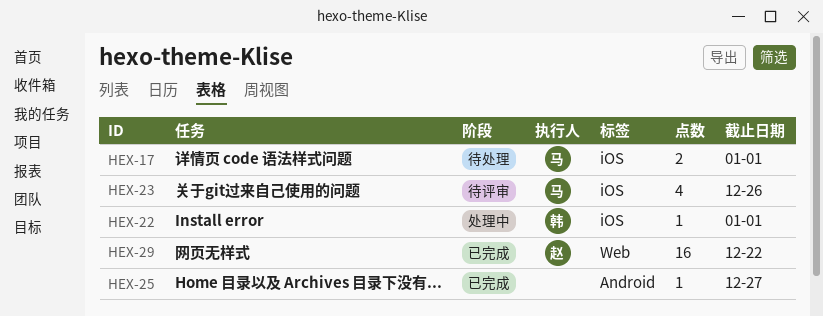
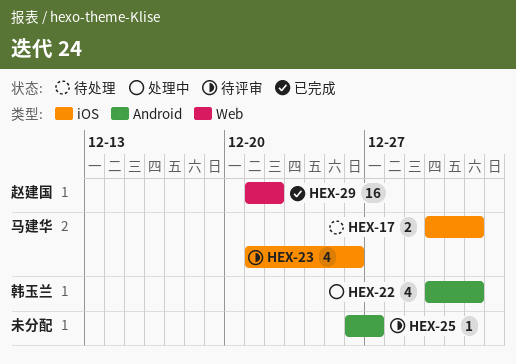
HEX-22, label: iOS -> Android
HEX-22, estimate: 1 -> 4
HEX-25, status: 已完成 -> 待评审

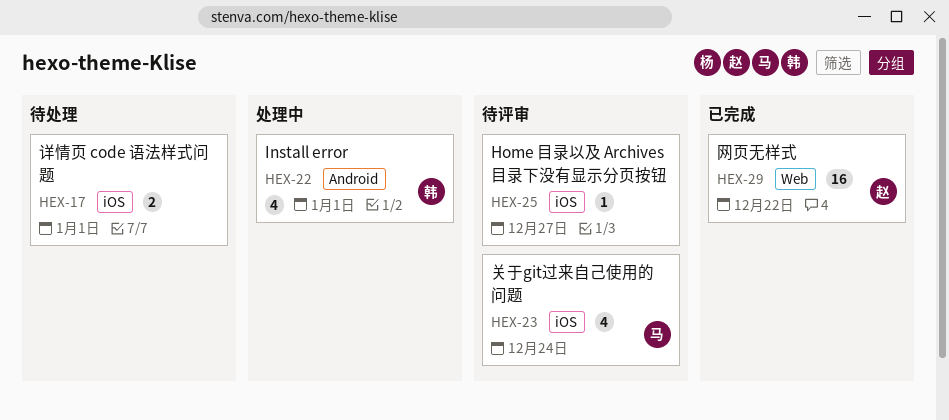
HEX-17, owner: 马建华 -> none
HEX-23, due: Dec 26 -> Dec 24
HEX-25, label: Android -> iOS

